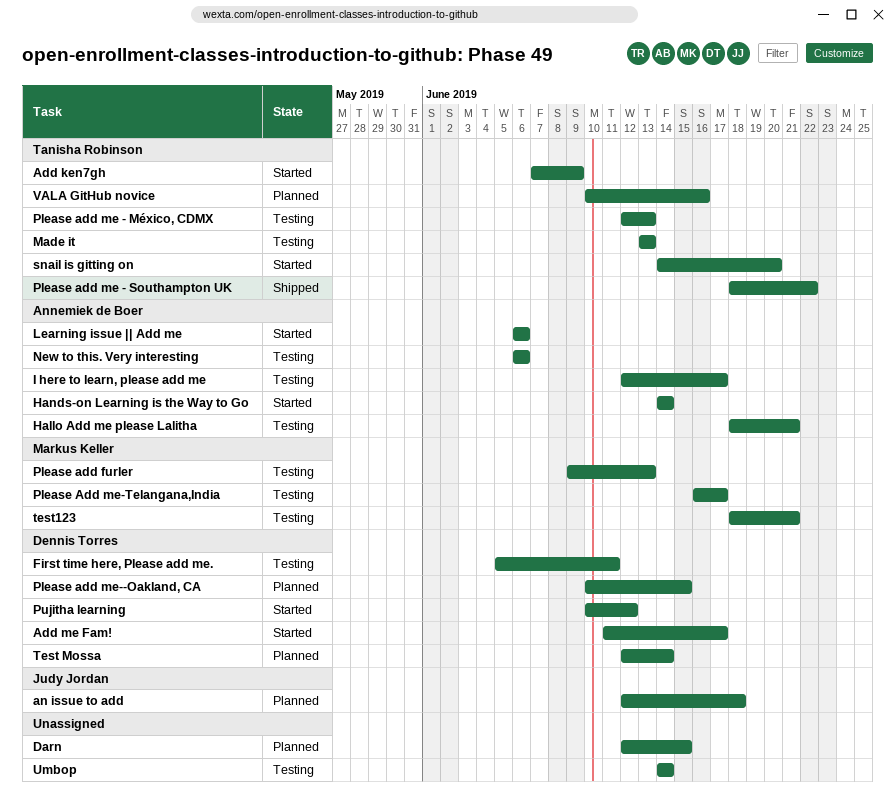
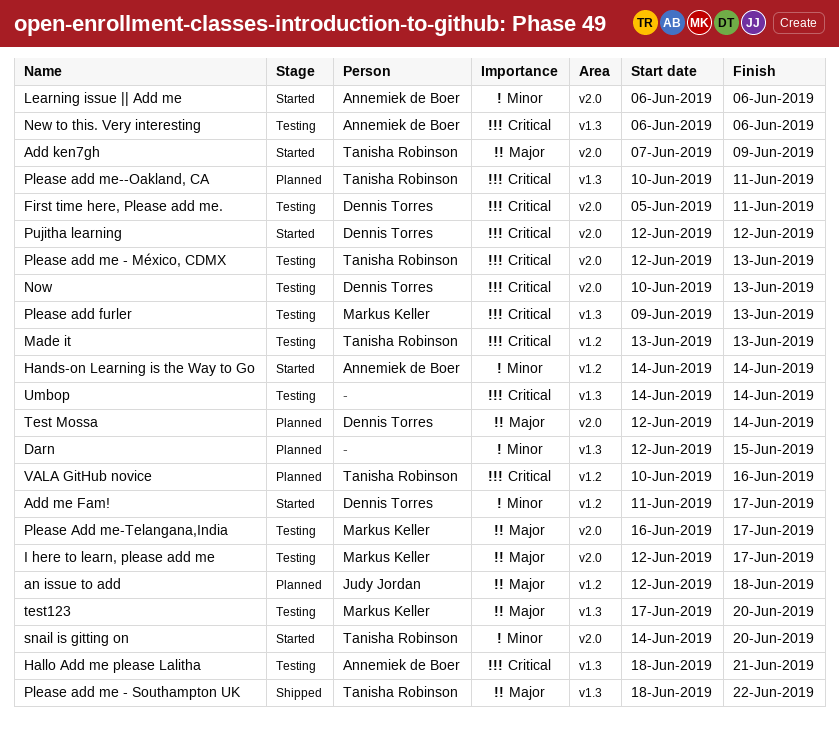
I here to learn, please add me, owner: Annemiek de Boer -> Markus Keller
Now: none -> present
Please add me--Oakland, CA, owner: Dennis Torres -> Tanisha Robinson
Please add me--Oakland, CA, due: Jun 15 -> Jun 11
Pujitha learning, start: Jun 10 -> Jun 12
test123, start: Jun 18 -> Jun 17
test123, due: Jun 21 -> Jun 20

